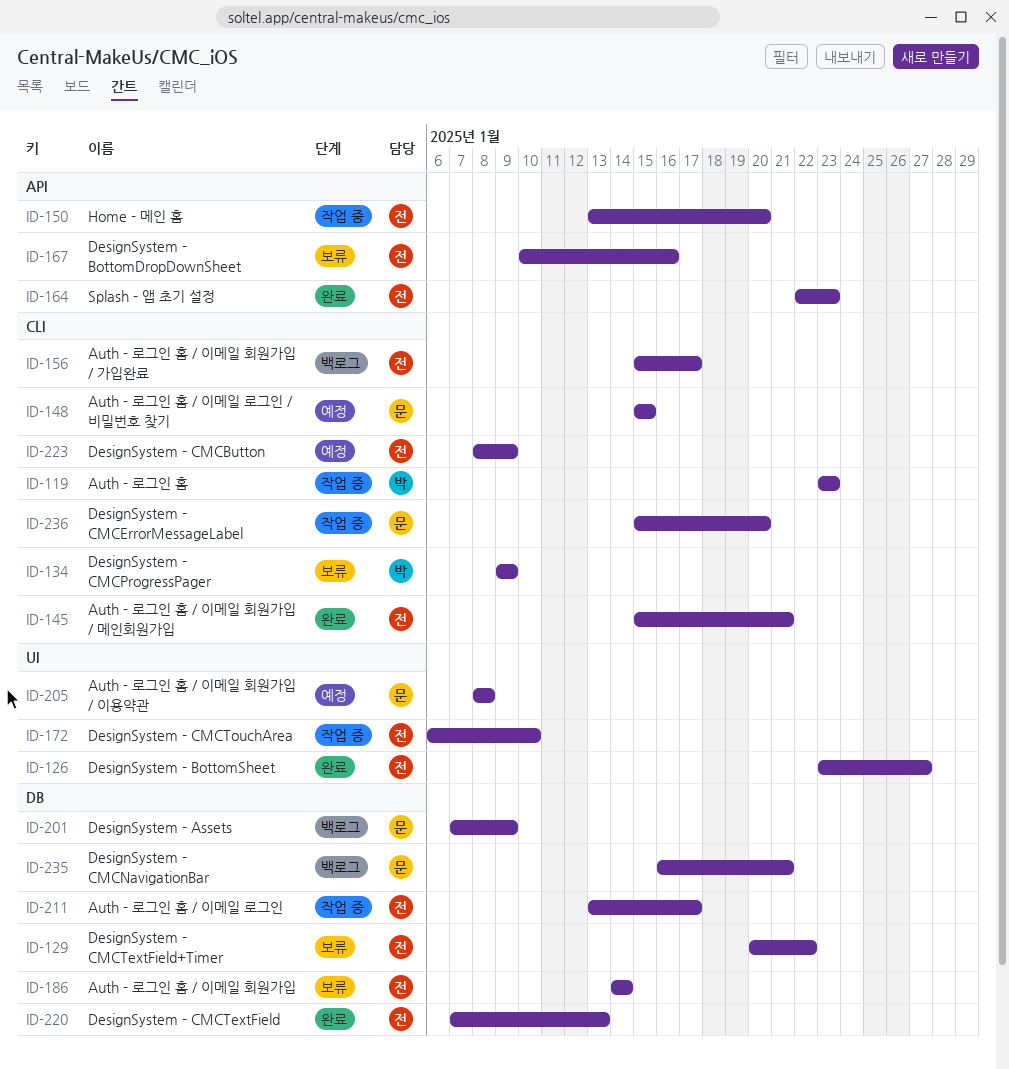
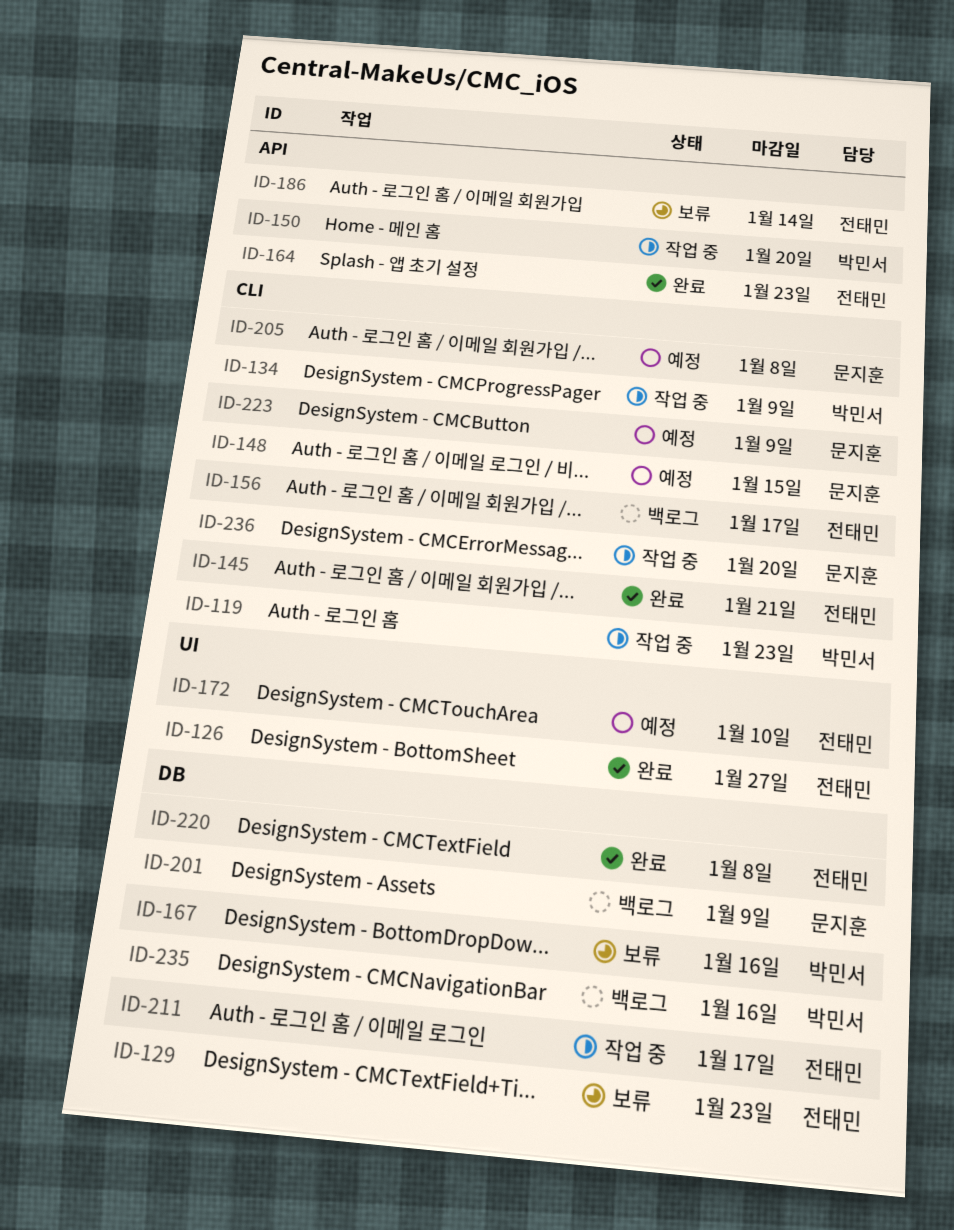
ID-129, due: Jan 22 -> Jan 23
ID-134, status: 보류 -> 작업 중
ID-150, owner: 전태민 -> 박민서
ID-167, owner: 전태민 -> 박민서
ID-167, label: API -> DB
ID-172, status: 작업 중 -> 예정
ID-186, label: DB -> API
ID-205, label: UI -> CLI
ID-220, due: Jan 13 -> Jan 8
ID-223, owner: 전태민 -> 문지훈
ID-235, owner: 문지훈 -> 박민서
ID-235, due: Jan 21 -> Jan 16

